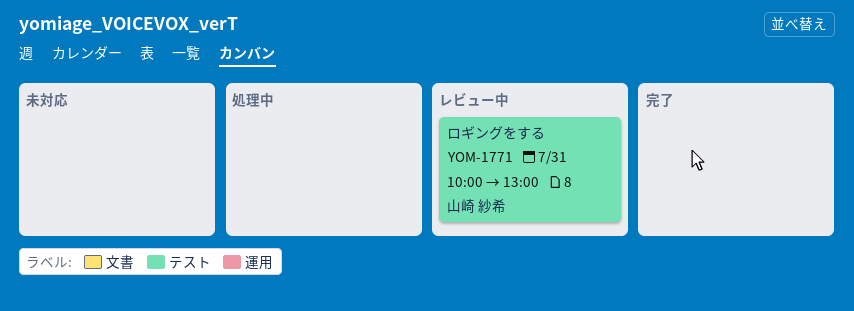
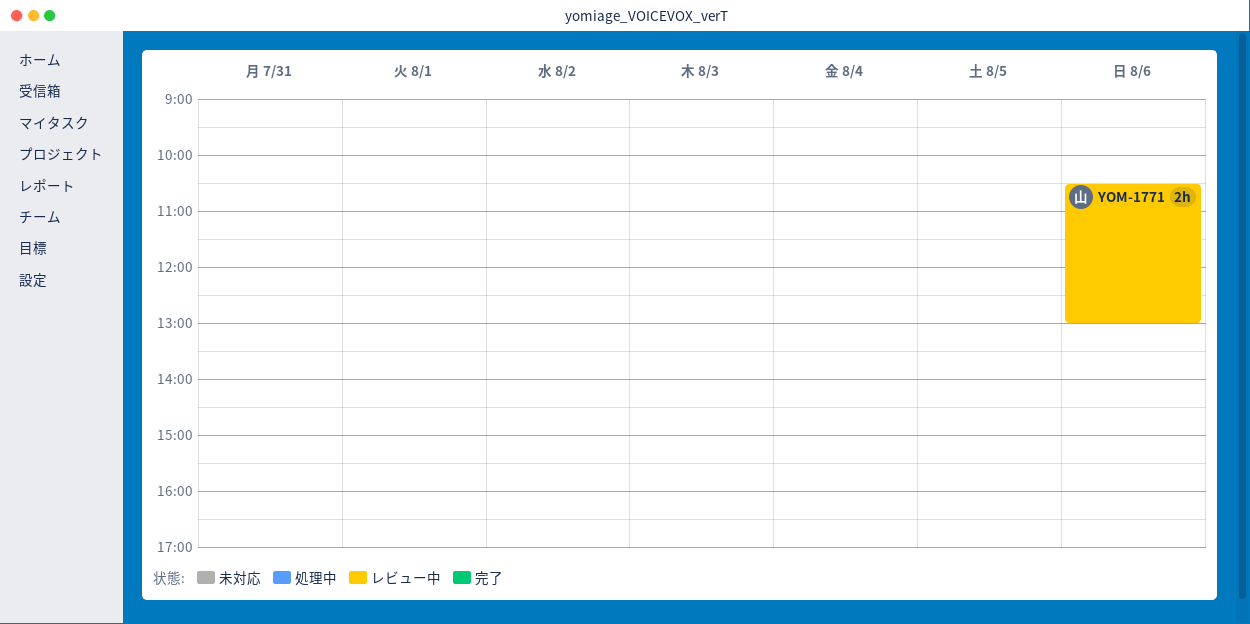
YOM-1771, day: Jul 31 -> Aug 6
YOM-1771, begins: 10:00 -> 10:30

